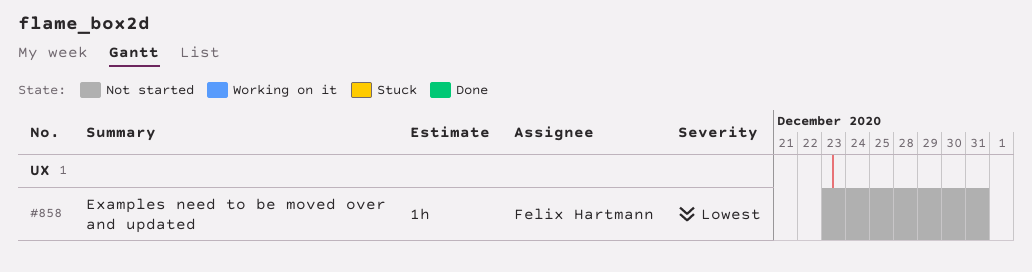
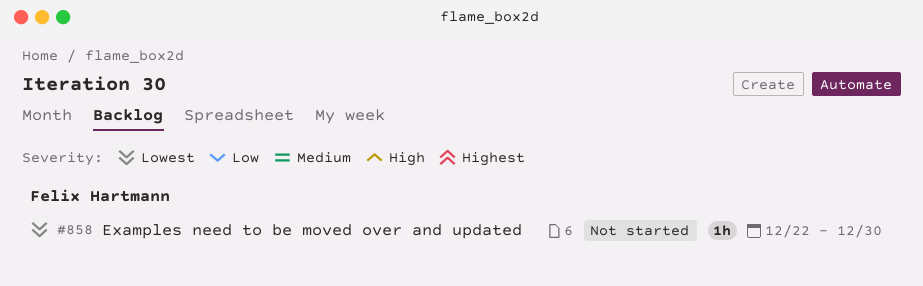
#858, start: Dec 23 -> Dec 22
#858, due: Dec 31 -> Dec 30

